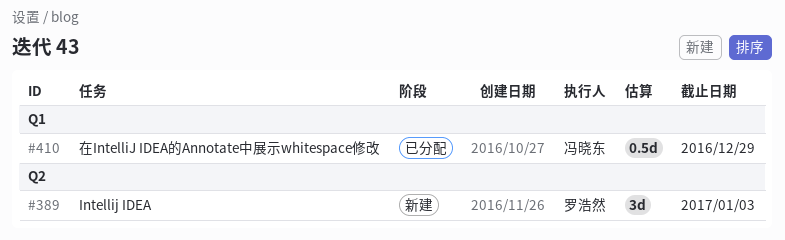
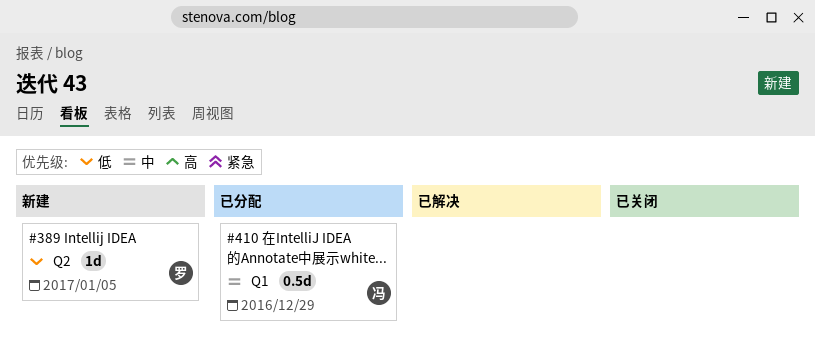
#389, estimate: 3d -> 1d
#389, due: Jan 3 -> Jan 5

